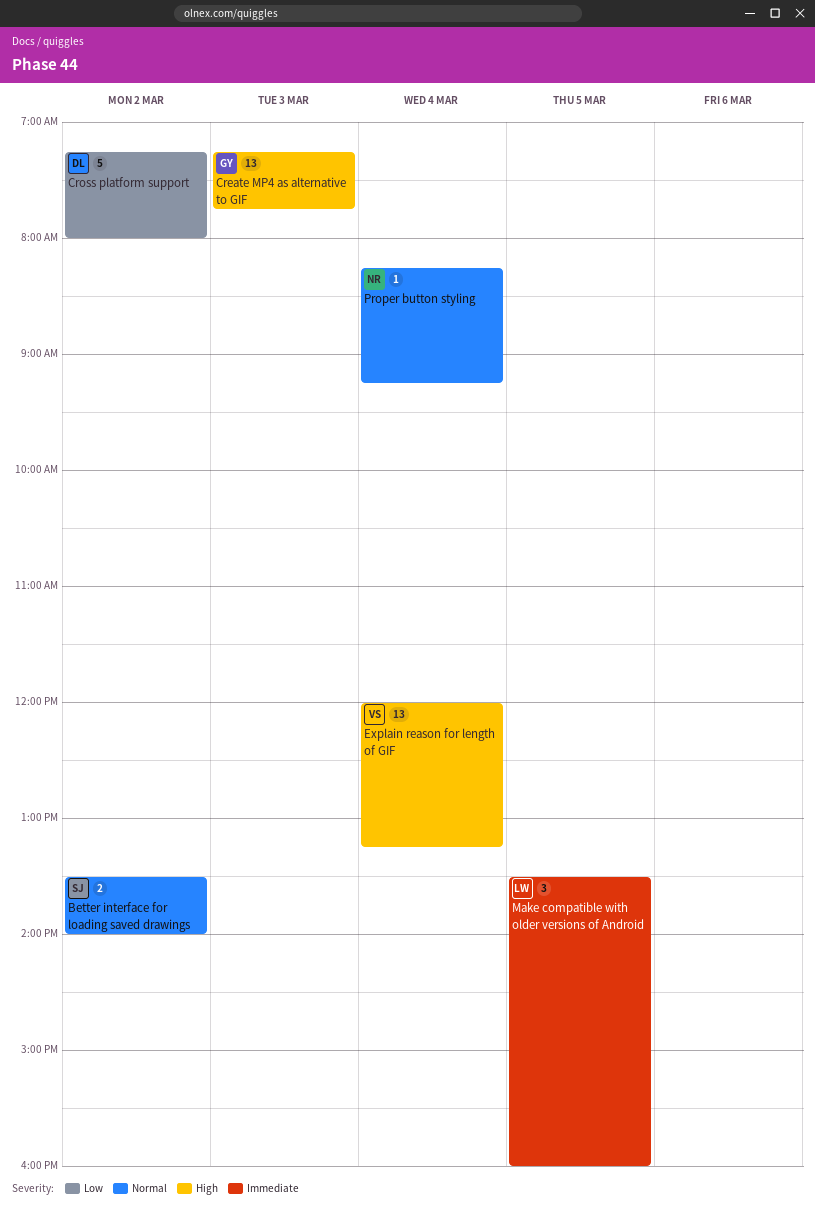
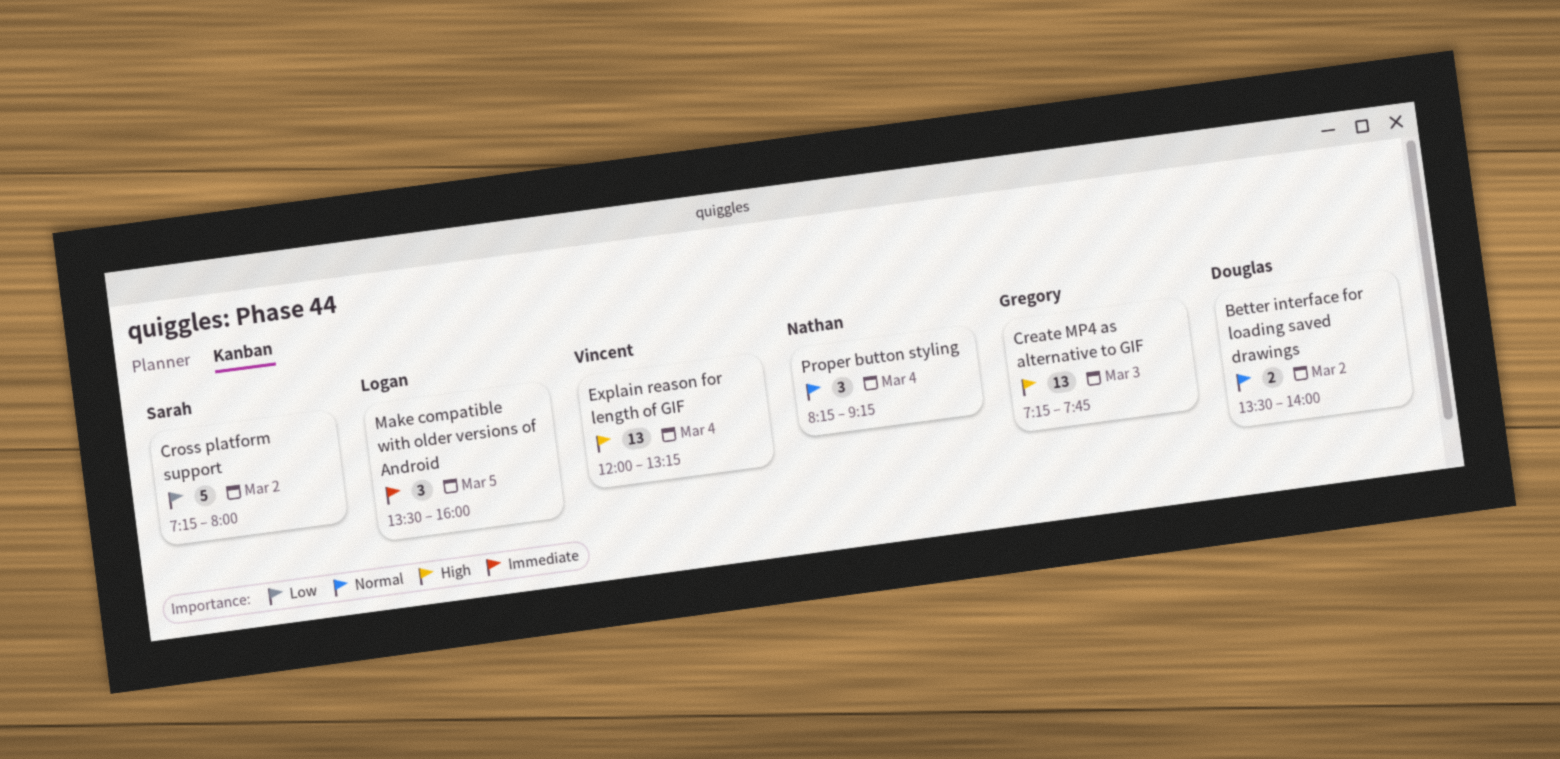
Better interface for loading saved drawings, owner: Sarah -> Douglas
Cross platform support, owner: Douglas -> Sarah
Proper button styling, estimate: 1 -> 3

